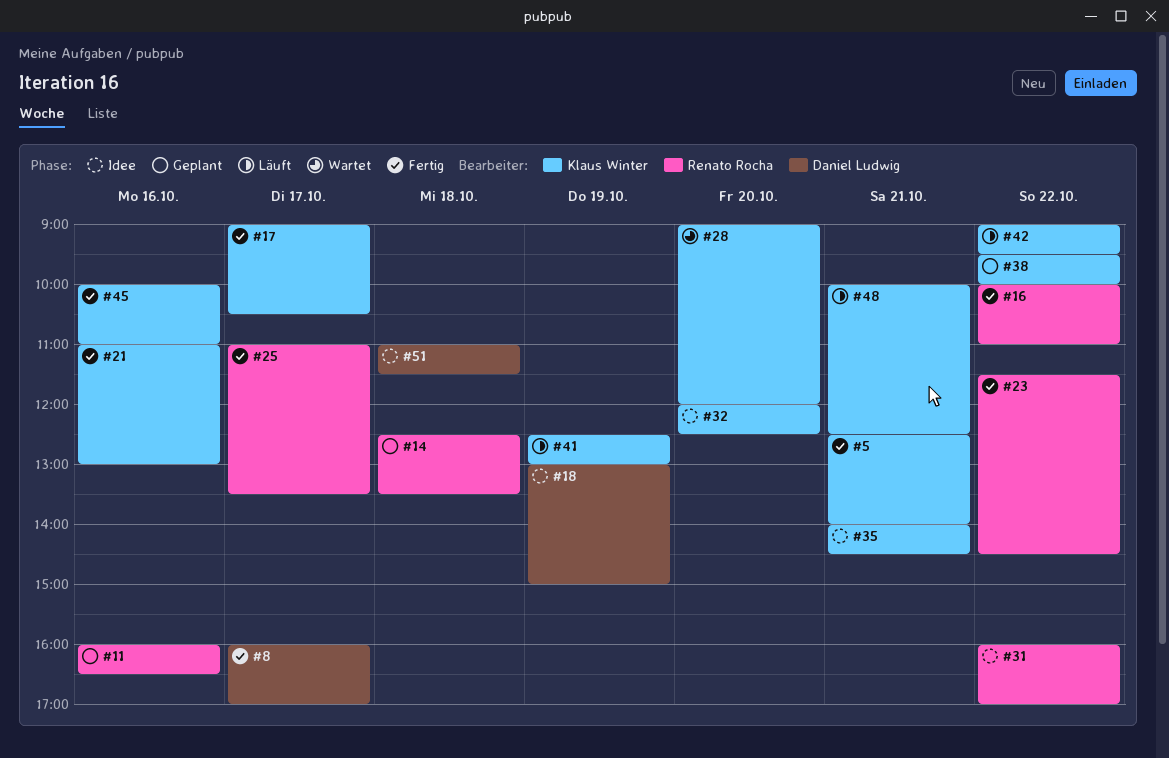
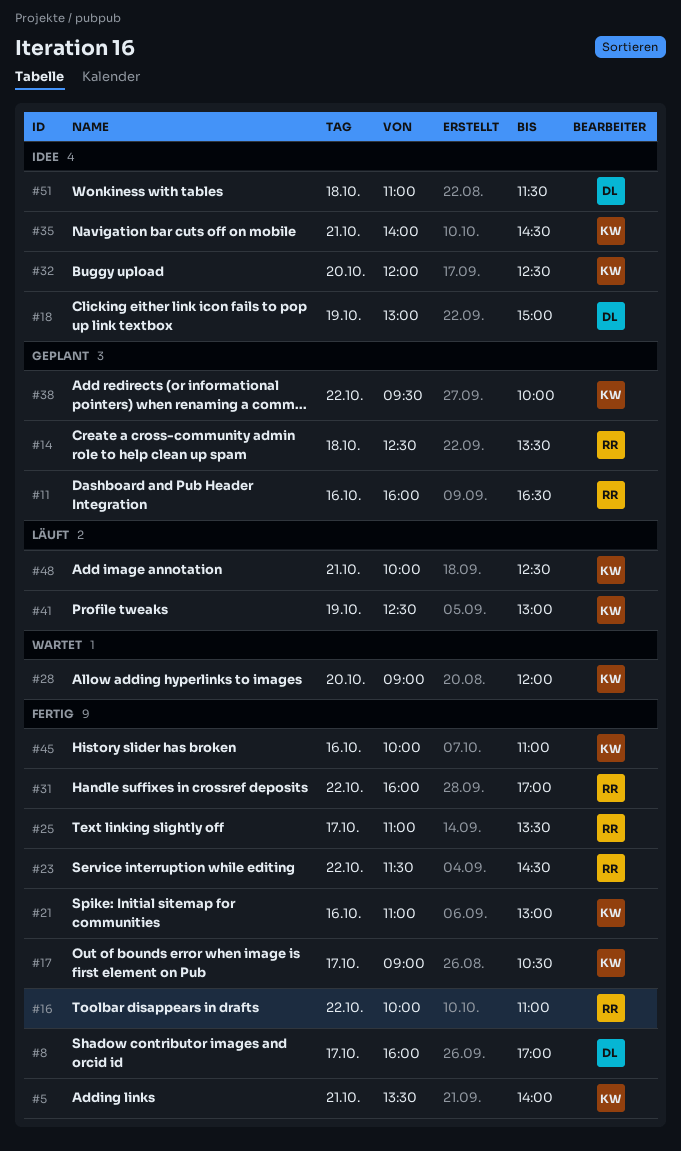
#5, begins: 12:30 -> 13:30
#31, status: Idee -> Fertig
#42: present -> none

